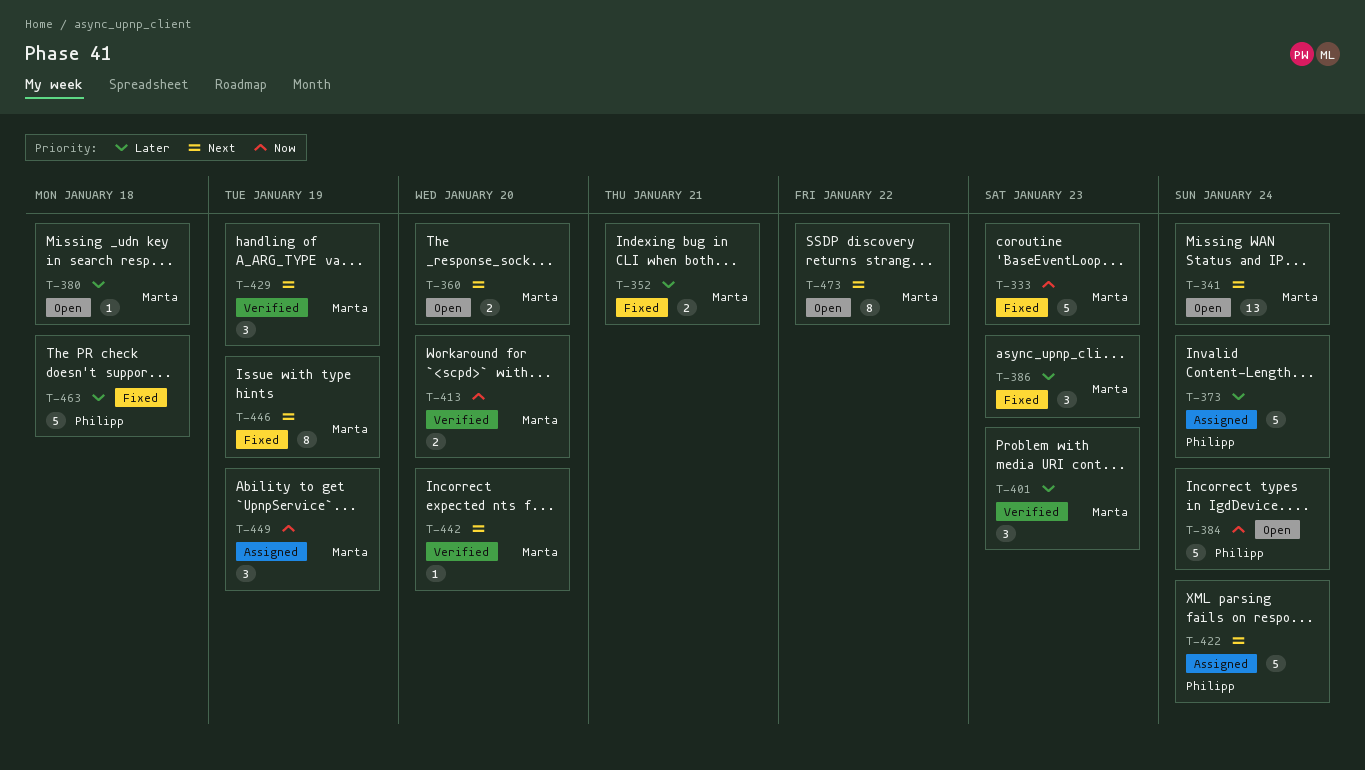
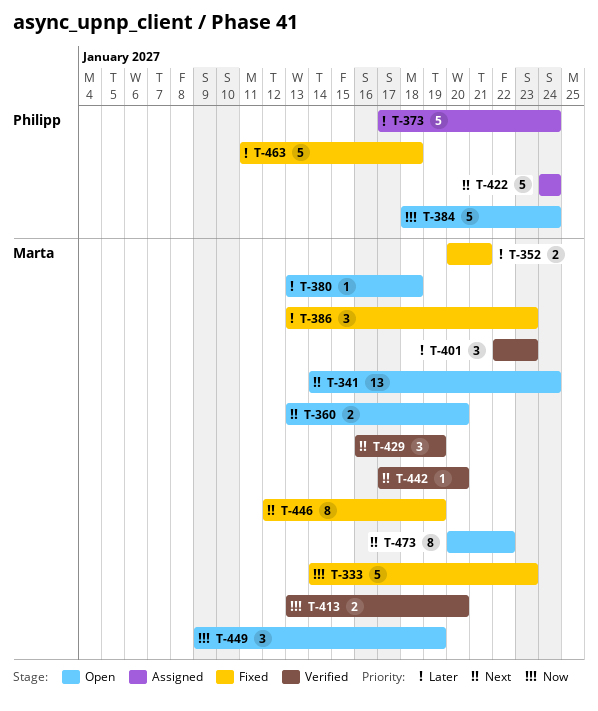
T-449, status: Assigned -> Open

